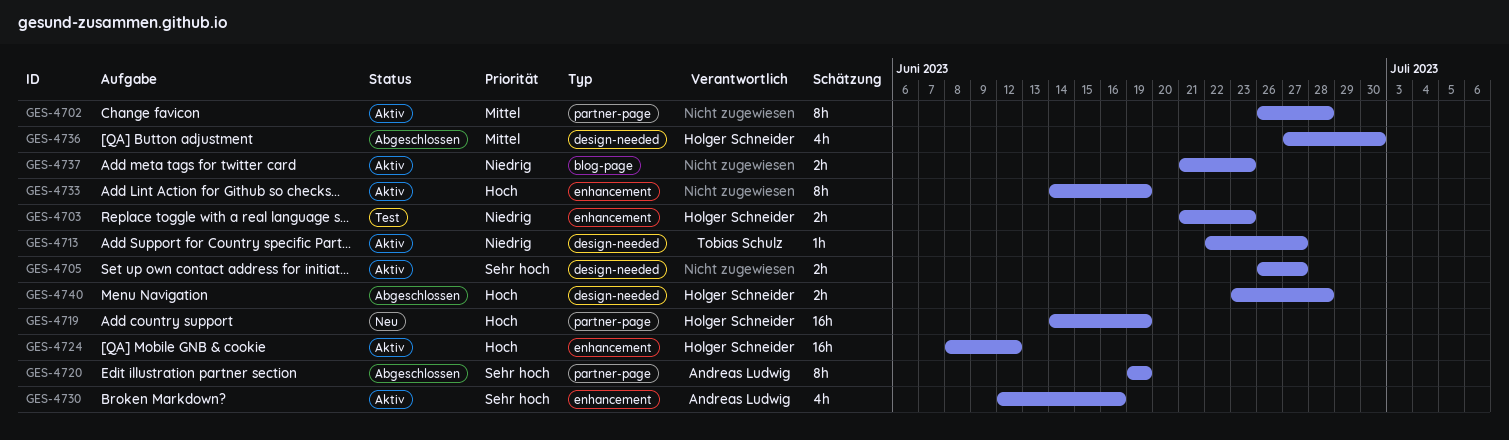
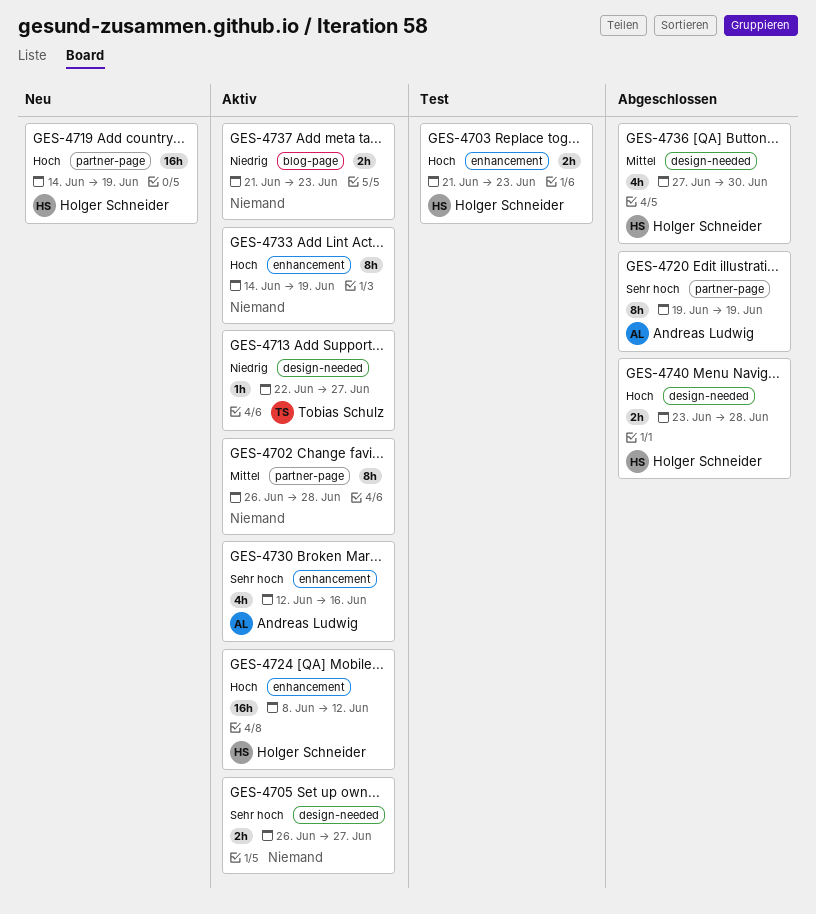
GES-4703, priority: Niedrig -> Hoch

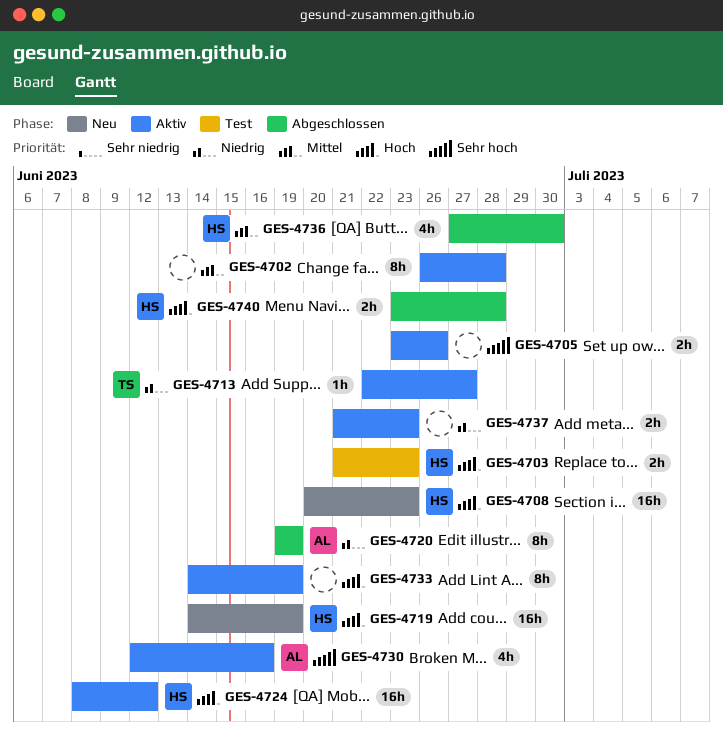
GES-4705, start: Jun 26 -> Jun 23
GES-4705, due: Jun 27 -> Jun 26
GES-4708: none -> present
GES-4720, priority: Sehr hoch -> Niedrig

